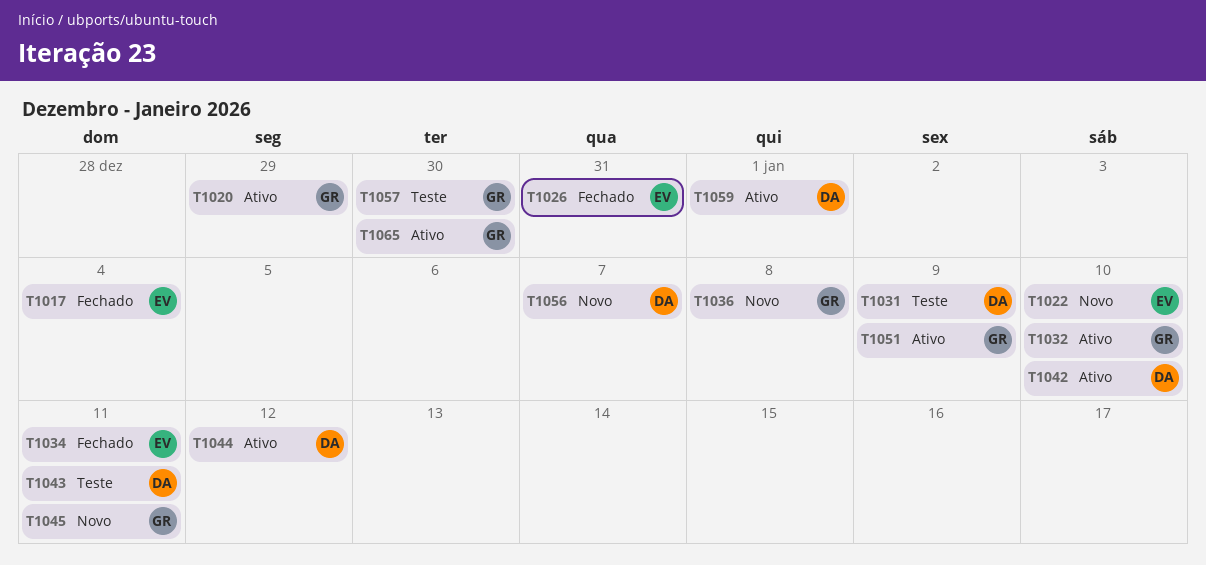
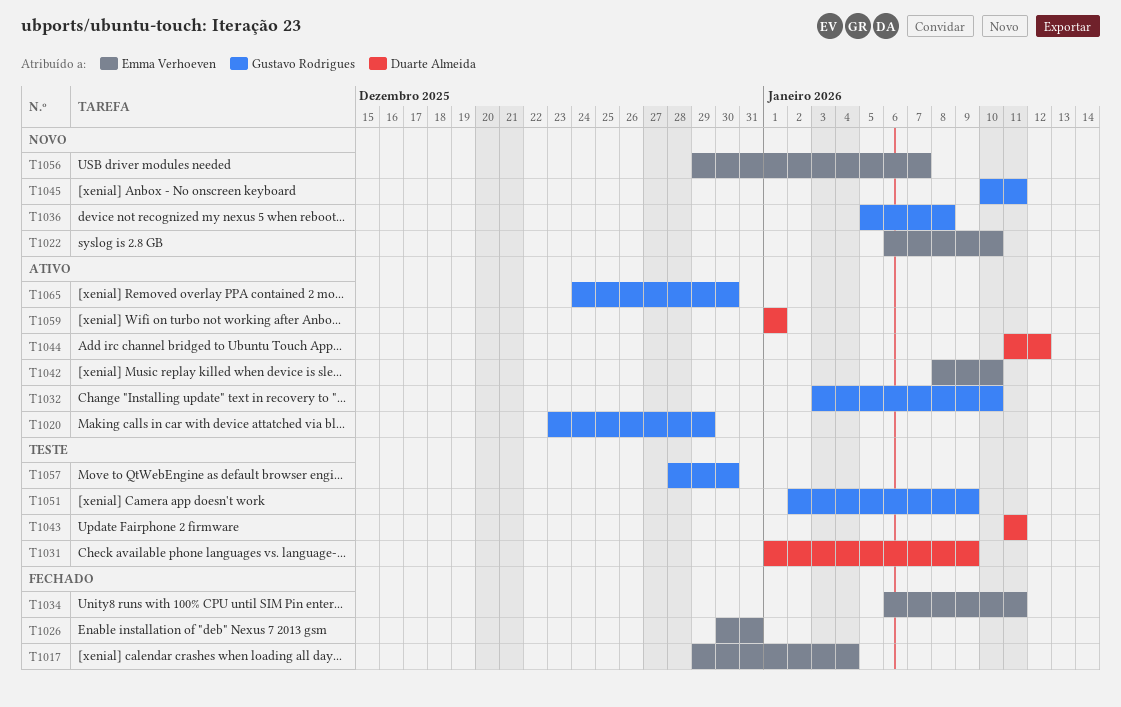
T1042, owner: Duarte Almeida -> Emma Verhoeven
T1051, status: Ativo -> Teste
T1056, owner: Duarte Almeida -> Emma Verhoeven

